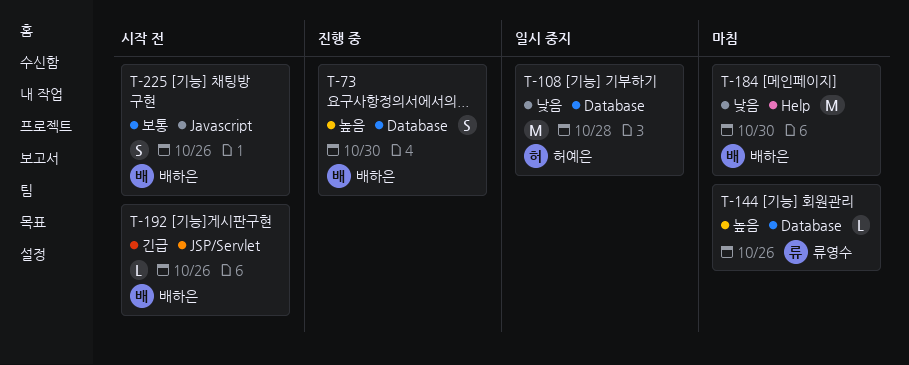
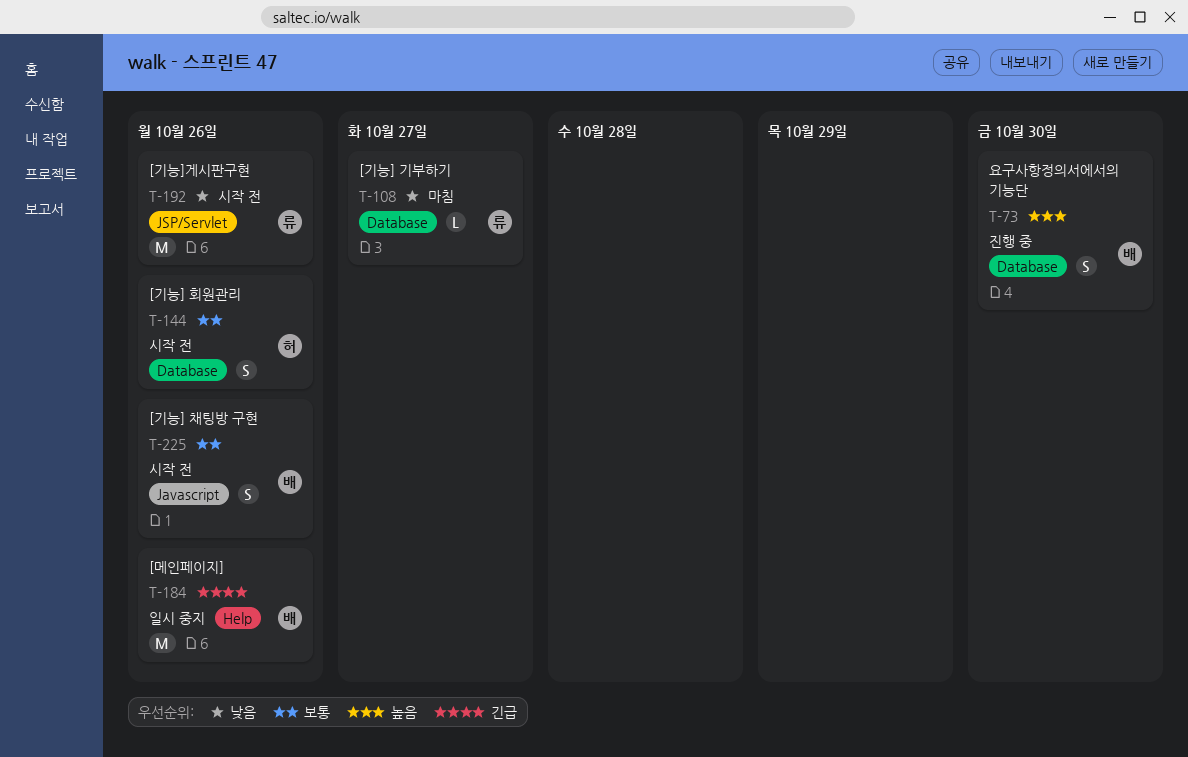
T-108, status: 일시 중지 -> 마침
T-108, owner: 허예은 -> 류영수
T-108, estimate: M -> L
T-108, due: Oct 28 -> Oct 27
T-144, status: 마침 -> 시작 전
T-144, owner: 류영수 -> 허예은
T-144, priority: 높음 -> 보통
T-144, estimate: L -> S
T-184, status: 마침 -> 일시 중지
T-184, priority: 낮음 -> 긴급
T-184, due: Oct 30 -> Oct 26
T-192, owner: 배하은 -> 류영수
T-192, priority: 긴급 -> 낮음
T-192, estimate: L -> M

